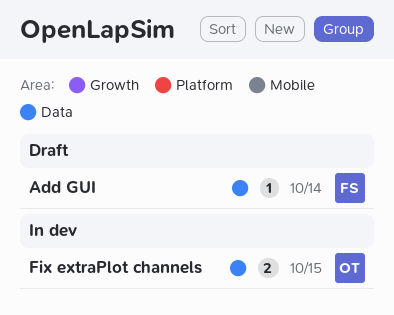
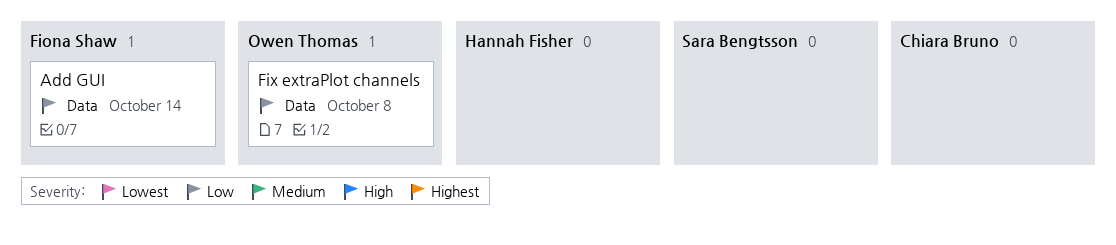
Fix extraPlot channels, due: Oct 15 -> Oct 8

